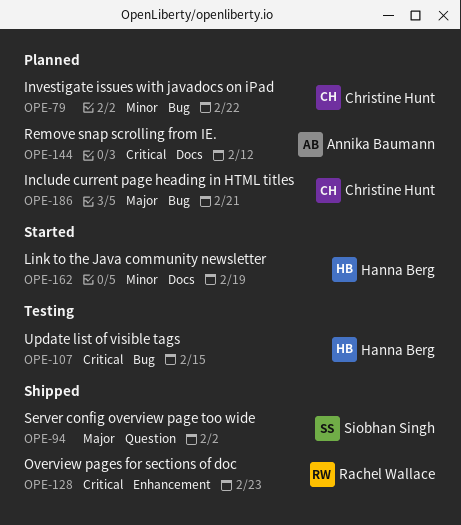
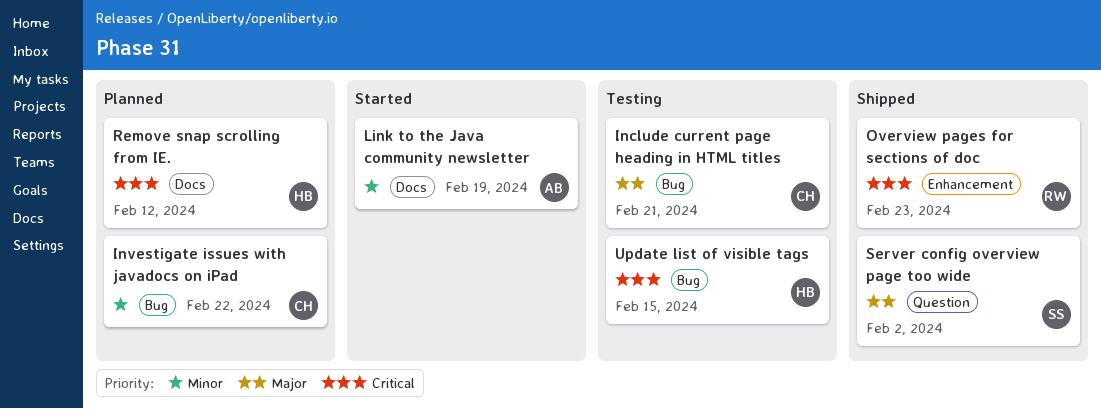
Include current page heading in HTML titles, status: Planned -> Testing
Link to the Java community newsletter, owner: Hanna Berg -> Annika Baumann
Remove snap scrolling from IE., owner: Annika Baumann -> Hanna Berg

